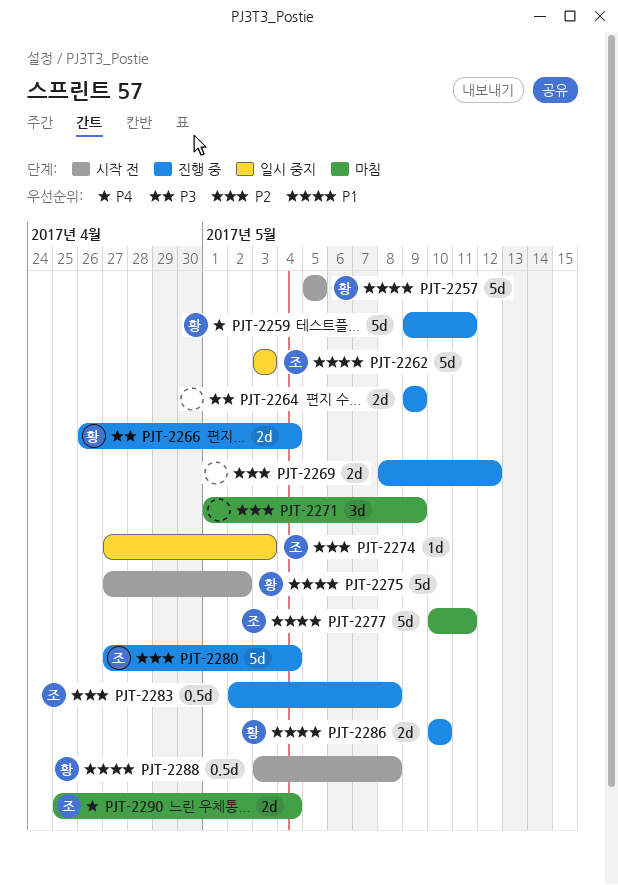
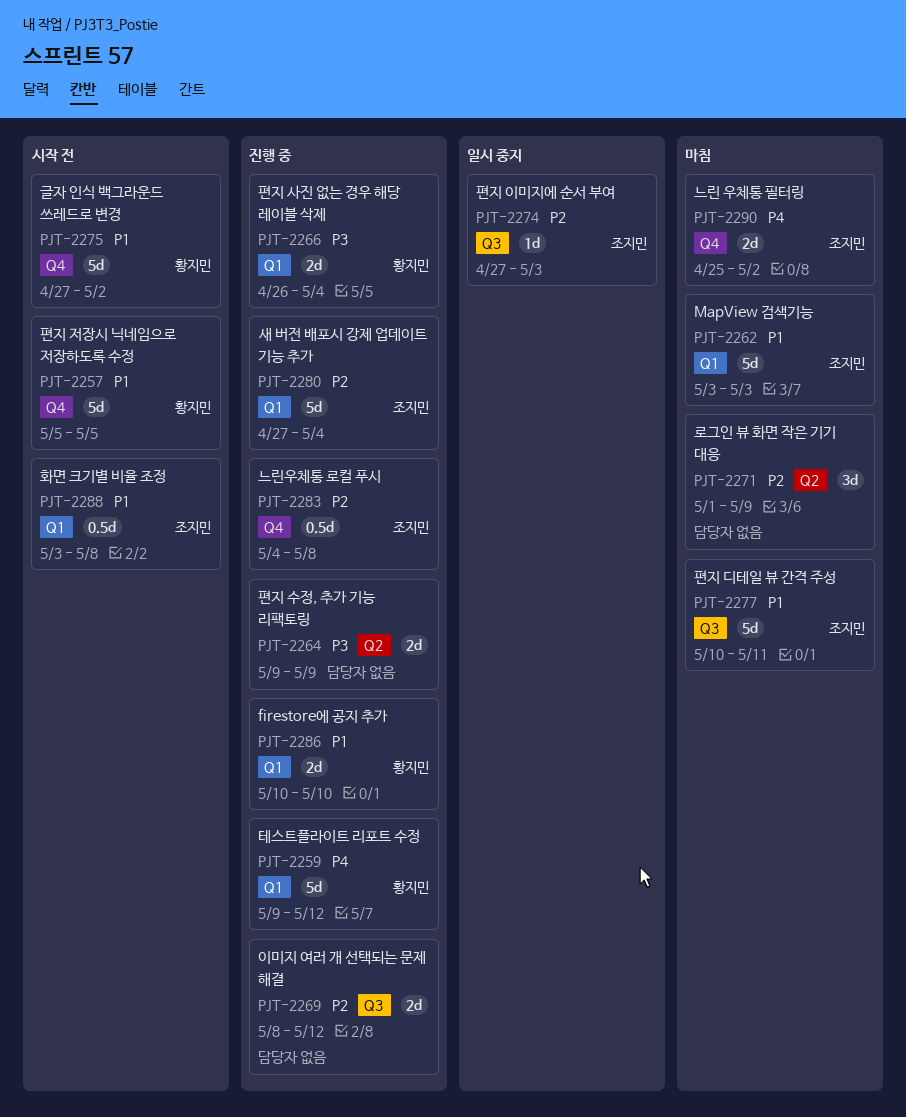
PJT-2259, due: May 11 -> May 12
PJT-2262, status: 일시 중지 -> 마침
PJT-2283, start: May 2 -> May 4
PJT-2288, owner: 황지민 -> 조지민
PJT-2290, due: May 4 -> May 2

